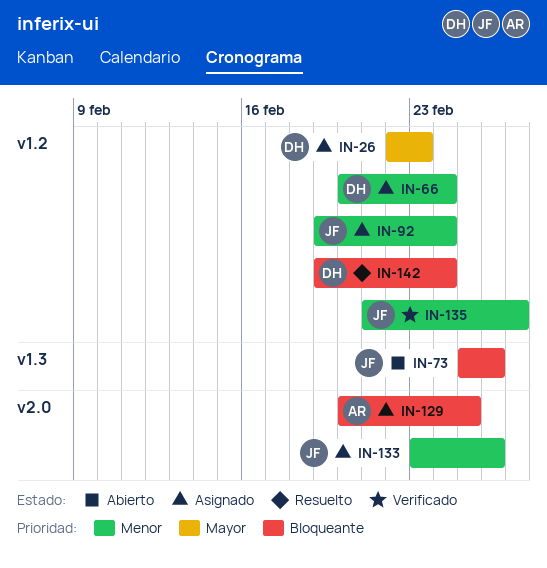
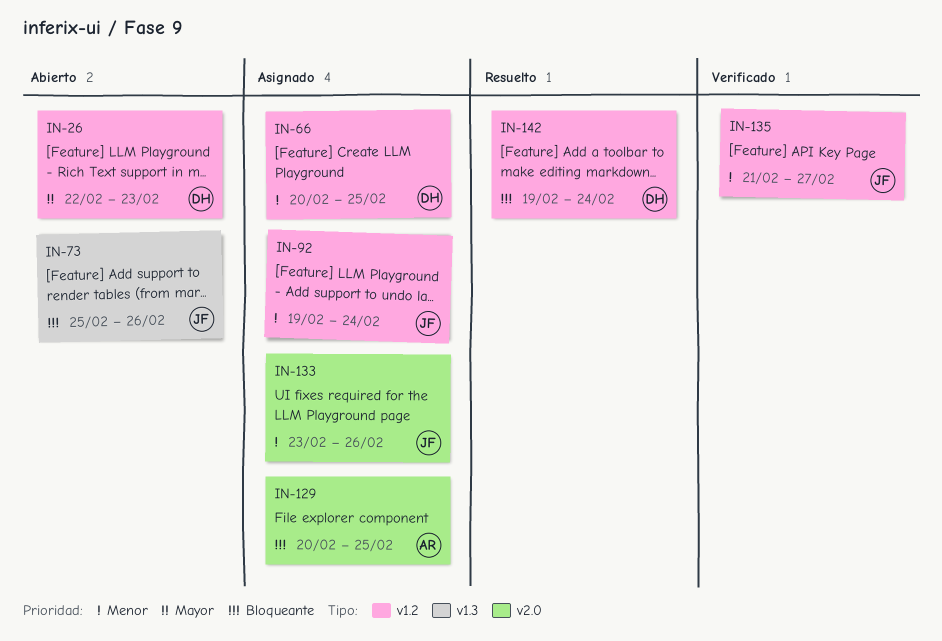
IN-26, status: Asignado -> Abierto
IN-66, due: Feb 24 -> Feb 25

